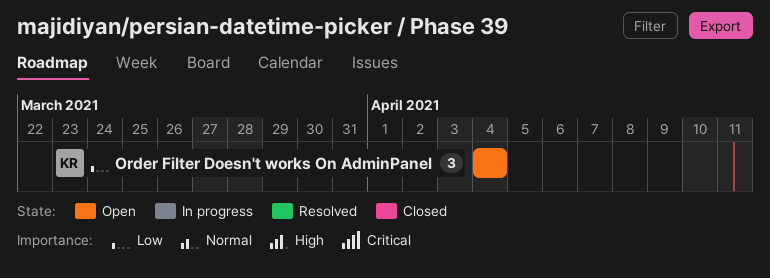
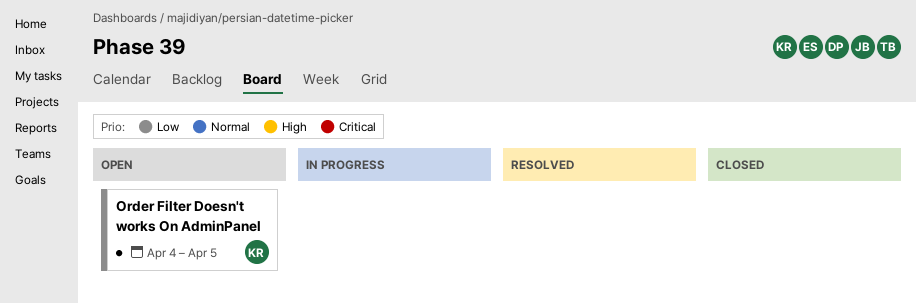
Order Filter Doesn't works On AdminPanel, estimate: 3 -> 1
Order Filter Doesn't works On AdminPanel, due: Apr 4 -> Apr 5

